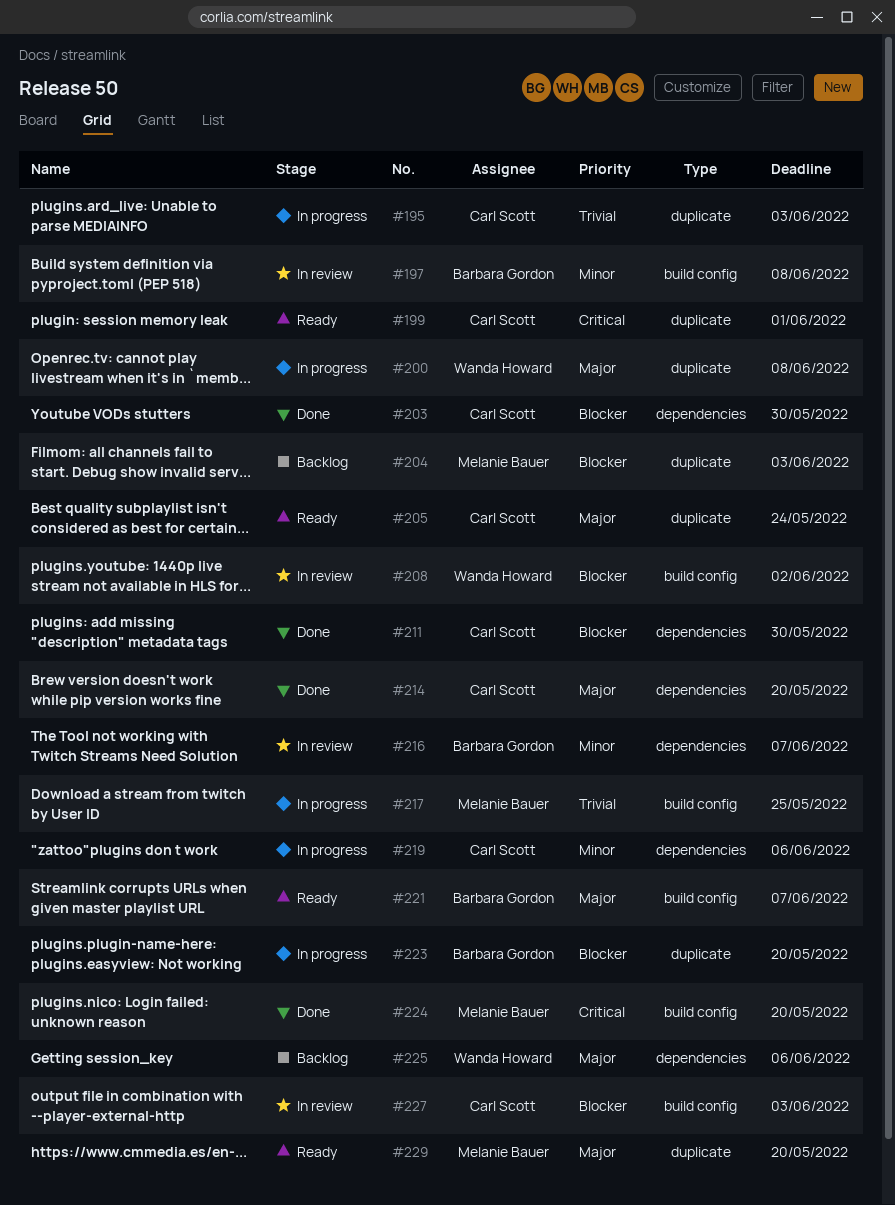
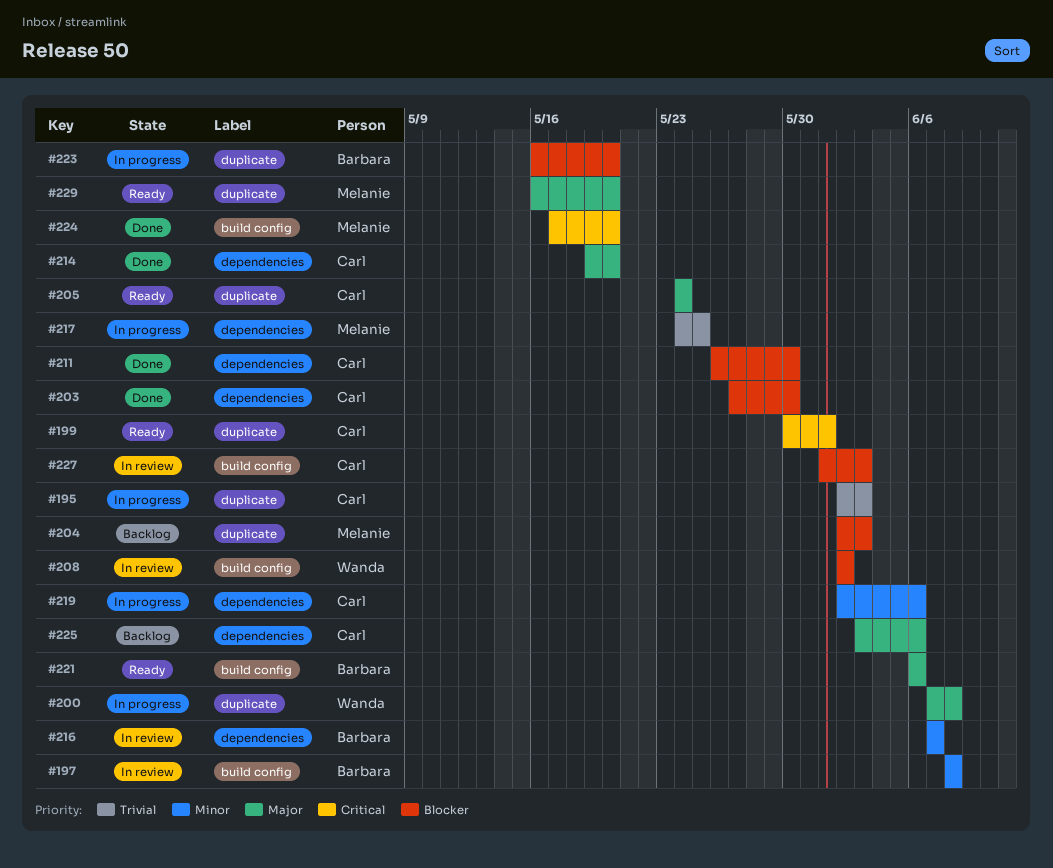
#217, label: build config -> dependencies
#221, due: Jun 7 -> Jun 6
#225, owner: Wanda Howard -> Carl Scott

